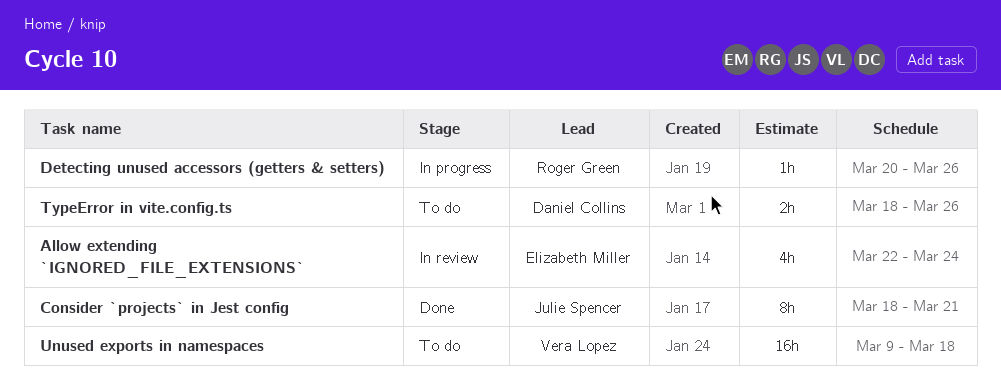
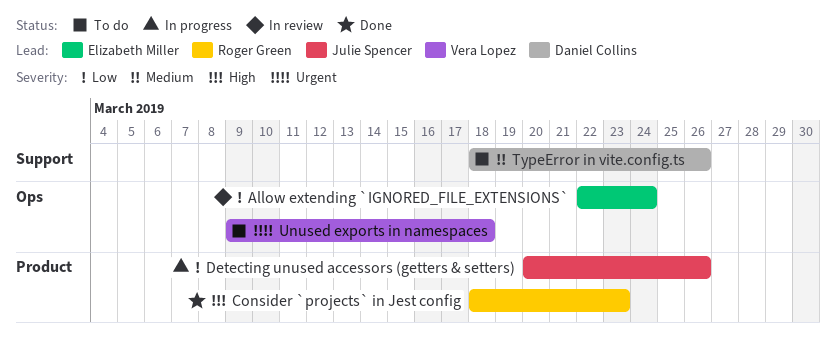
Consider `projects` in Jest config, owner: Julie Spencer -> Roger Green
Consider `projects` in Jest config, due: Mar 21 -> Mar 23
Detecting unused accessors (getters & setters), owner: Roger Green -> Julie Spencer

